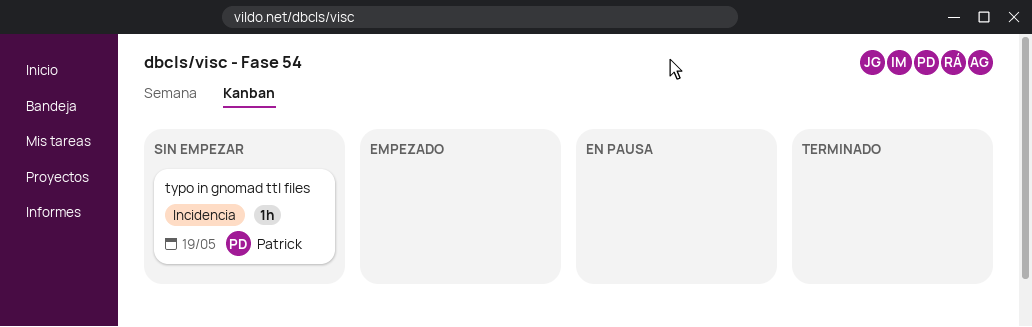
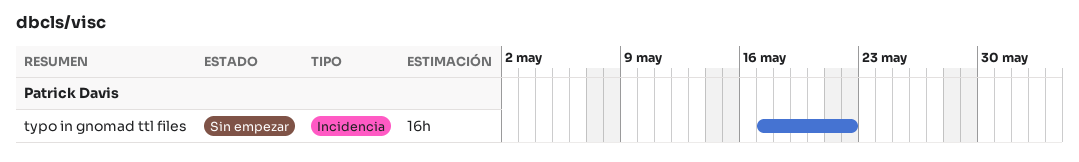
typo in gnomad ttl files, estimate: 1h -> 16h
typo in gnomad ttl files, due: May 19 -> May 22

